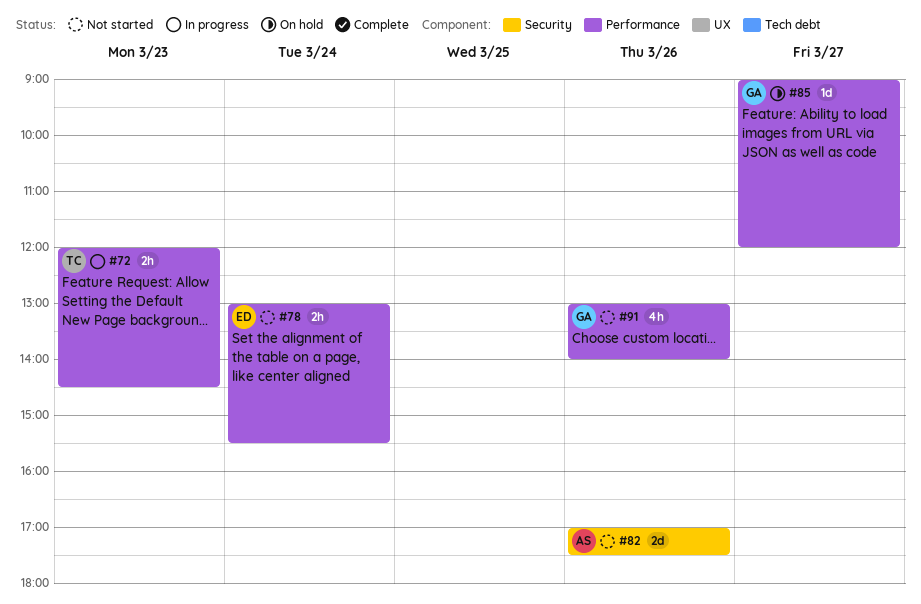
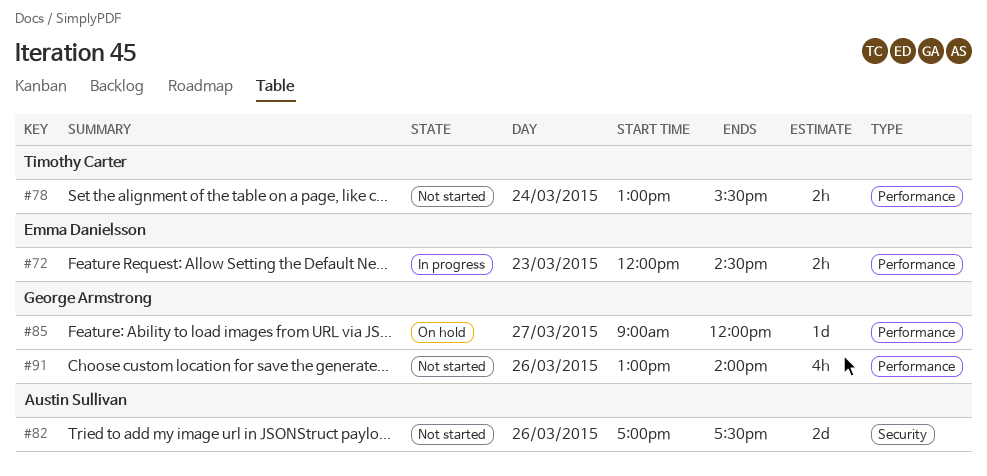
#72, owner: Timothy Carter -> Emma Danielsson
#78, owner: Emma Danielsson -> Timothy Carter

